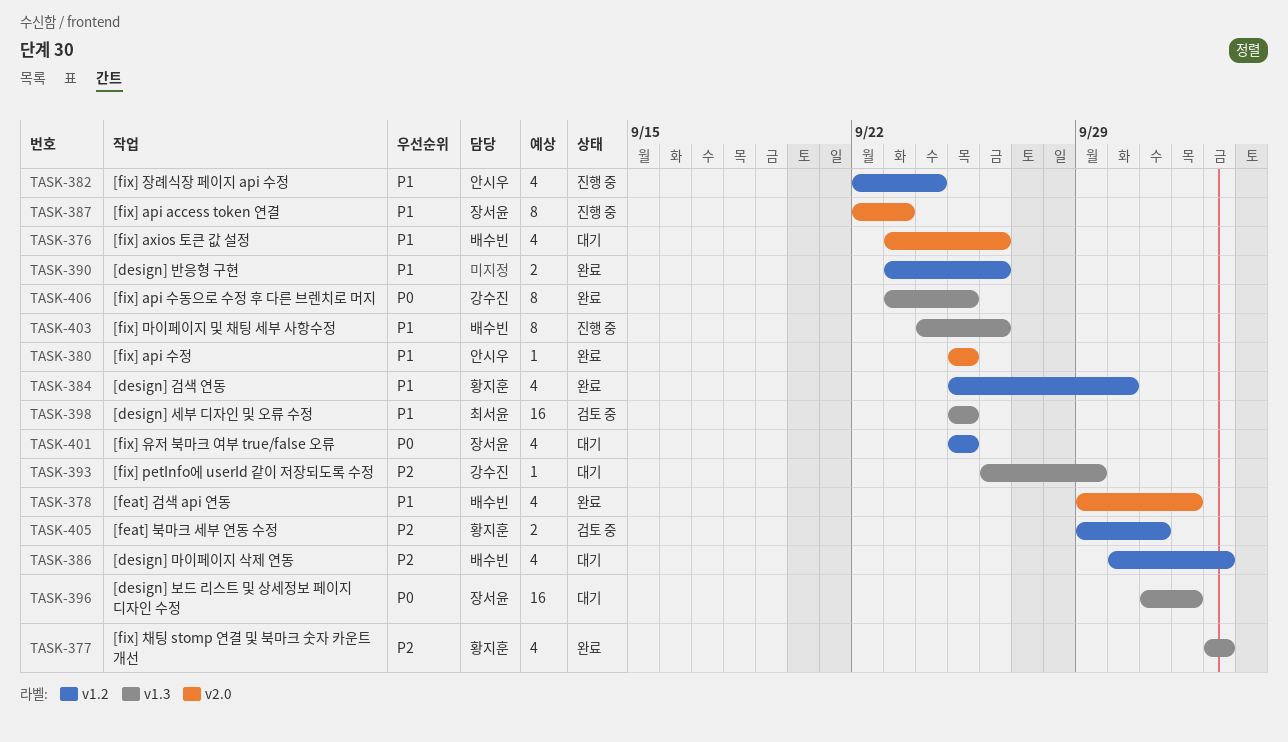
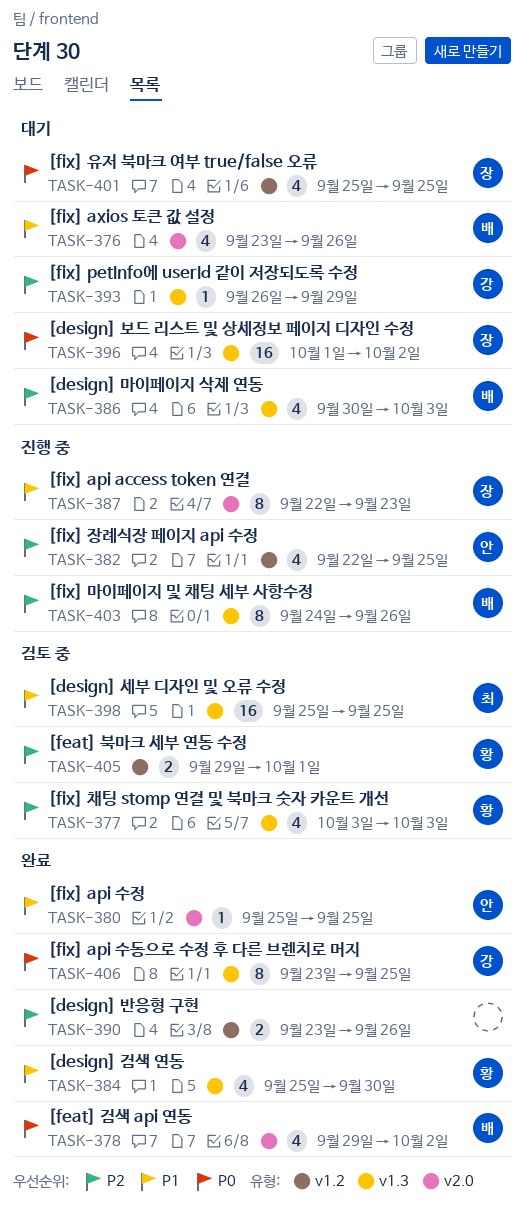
TASK-377, status: 완료 -> 검토 중
TASK-378, priority: P1 -> P0
TASK-382, priority: P1 -> P2
TASK-382, due: Sep 24 -> Sep 25
TASK-384, label: v1.2 -> v1.3
TASK-386, label: v1.2 -> v1.3
TASK-390, priority: P1 -> P2
TASK-403, priority: P1 -> P2

